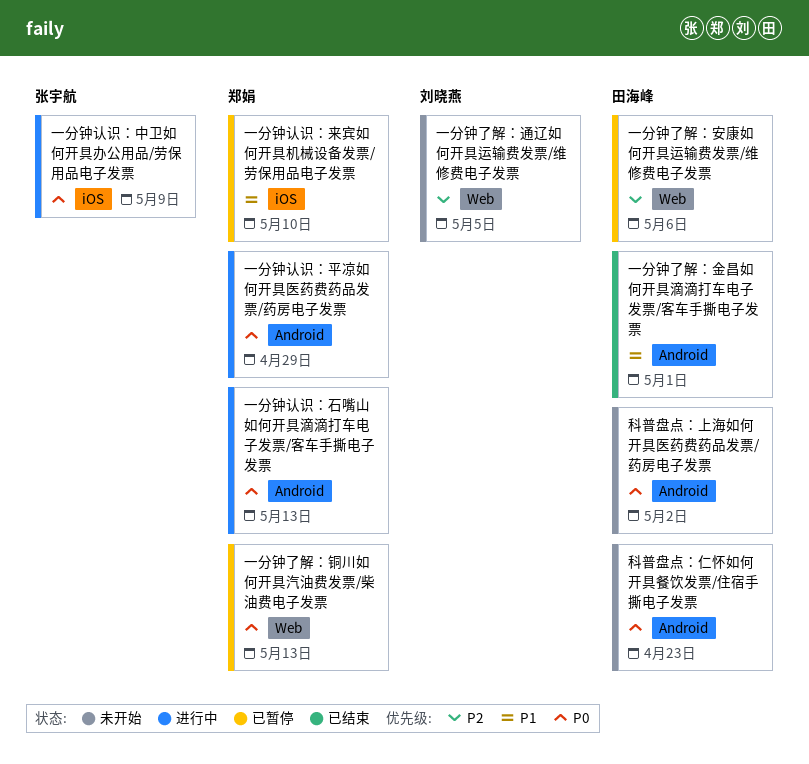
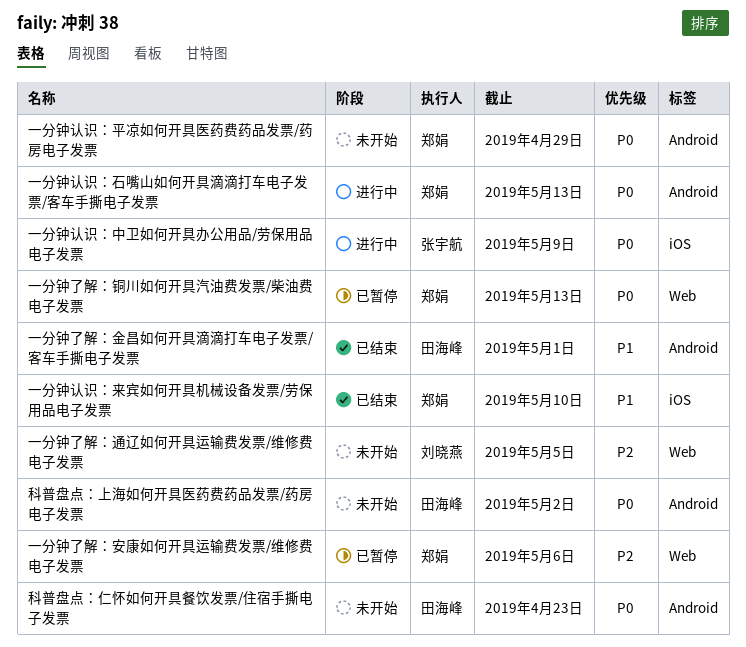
一分钟了解：安康如何开具运输费发票/维修费电子发票, owner: 田海峰 -> 郑娟
一分钟认识：平凉如何开具医药费药品发票/药房电子发票, status: 进行中 -> 未开始
一分钟认识：来宾如何开具机械设备发票/劳保用品电子发票, status: 已暂停 -> 已结束

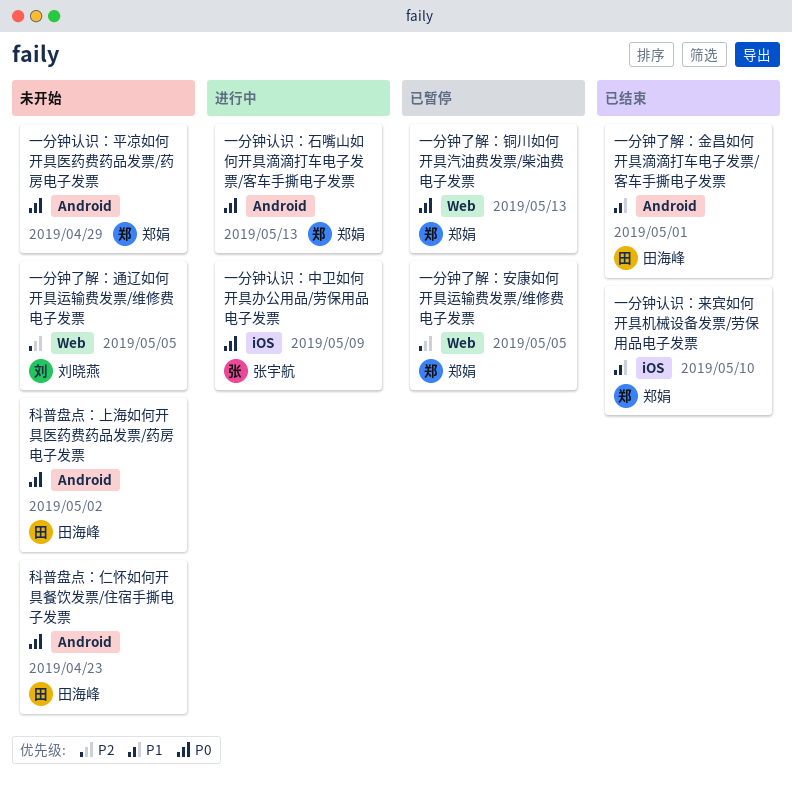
一分钟了解：安康如何开具运输费发票/维修费电子发票, due: May 6 -> May 5

